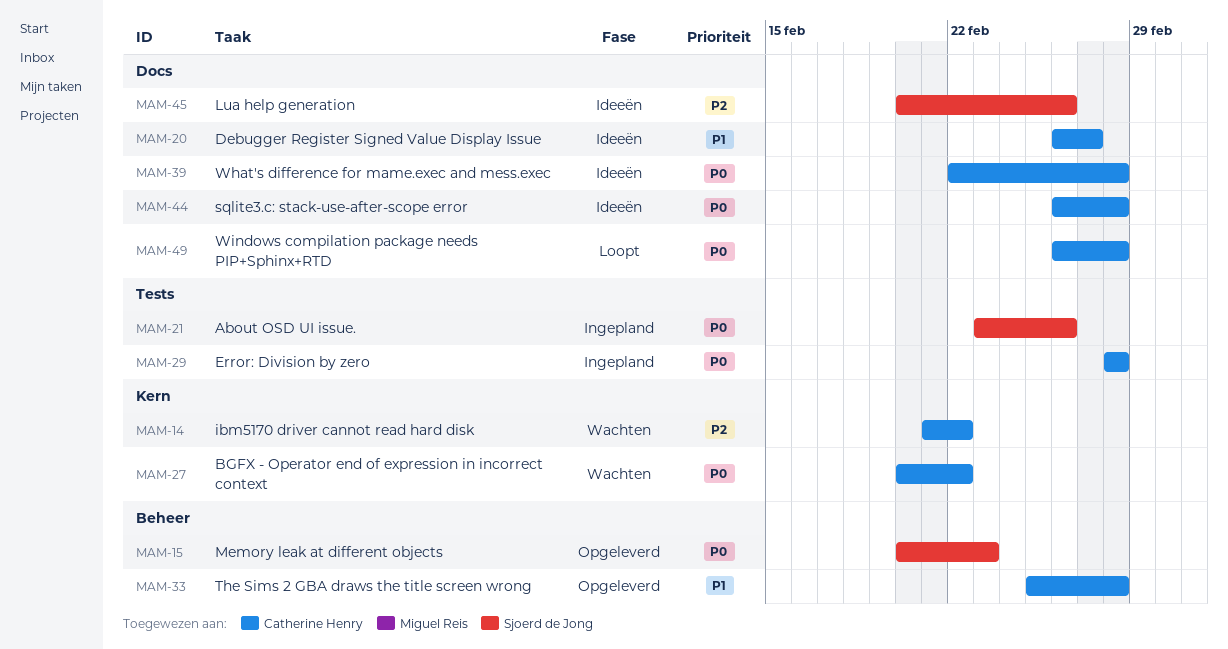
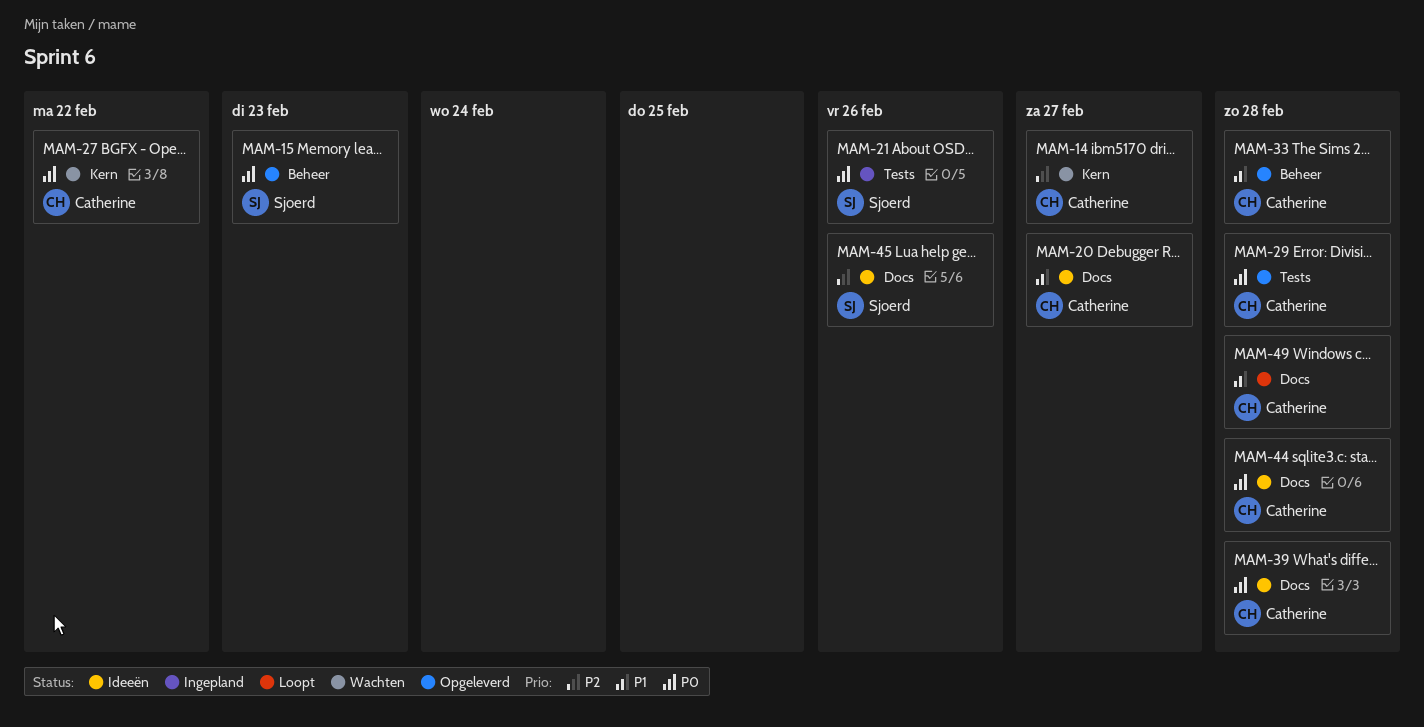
MAM-14, due: Feb 22 -> Feb 27
MAM-29, status: Ingepland -> Opgeleverd
MAM-49, priority: P0 -> P1

